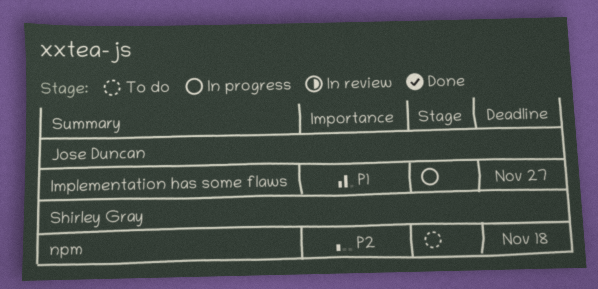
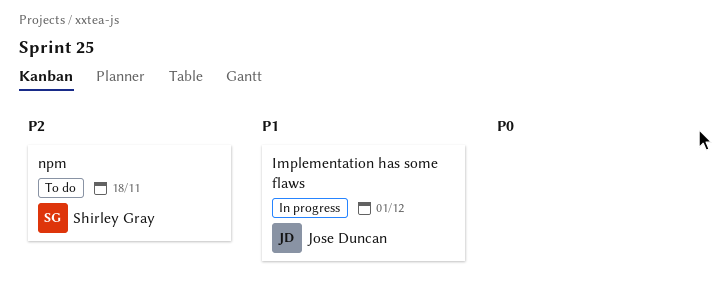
Implementation has some flaws, due: Nov 27 -> Dec 1

